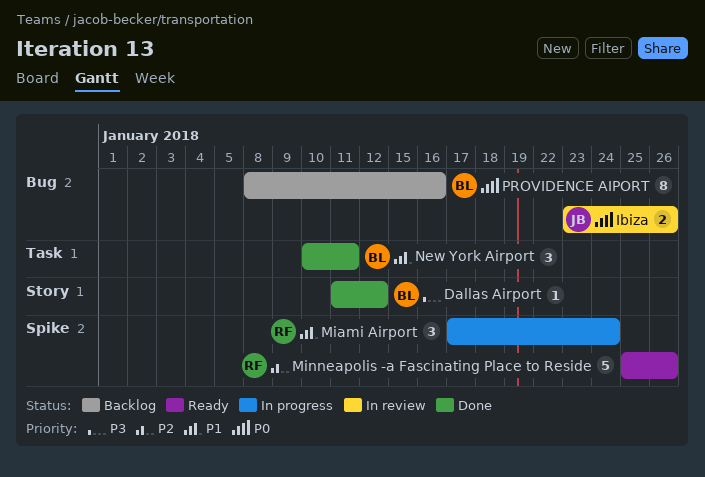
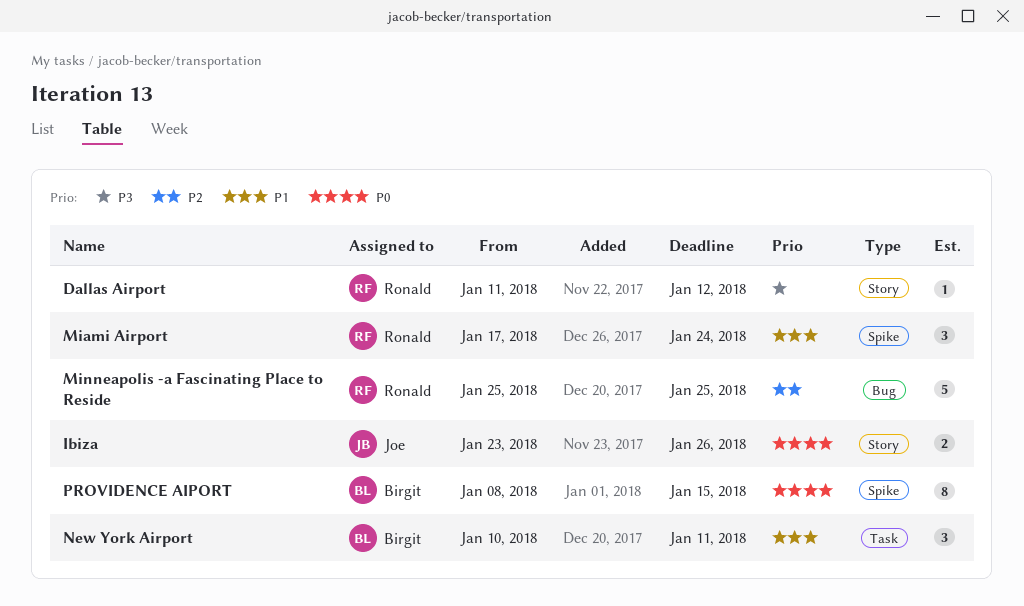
Dallas Airport, owner: Birgit -> Ronald
Ibiza, label: Bug -> Story
Minneapolis -a Fascinating Place to Reside, label: Spike -> Bug
Minneapolis -a Fascinating Place to Reside, due: Jan 26 -> Jan 25
PROVIDENCE AIPORT, label: Bug -> Spike
PROVIDENCE AIPORT, due: Jan 16 -> Jan 15

